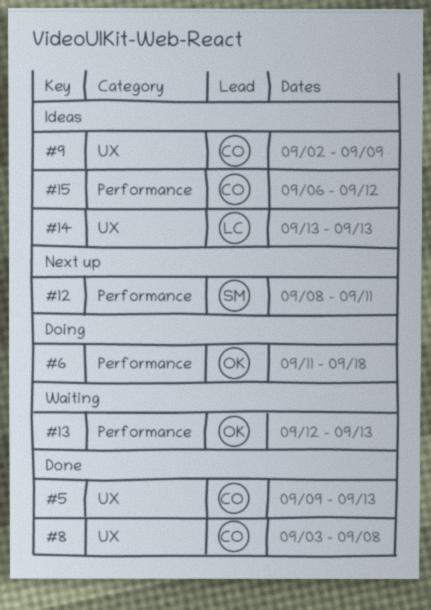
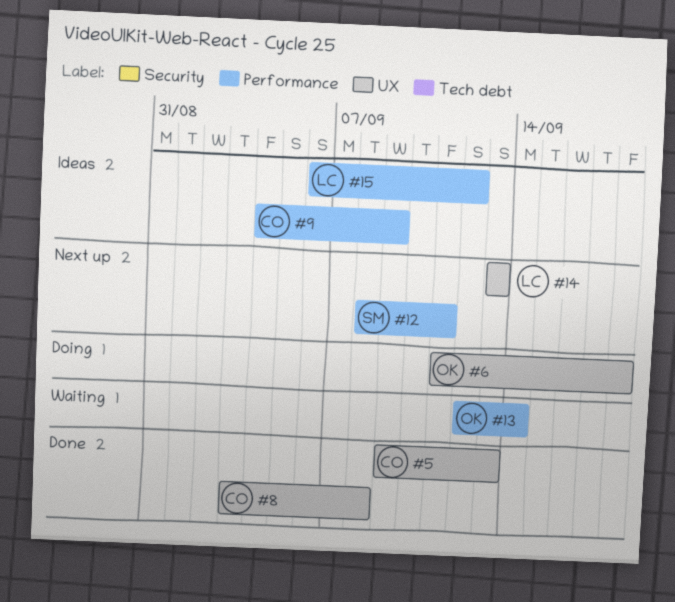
#6, label: Performance -> UX
#9, label: UX -> Performance
#9, start: Sep 2 -> Sep 4
#13, due: Sep 13 -> Sep 14
#14, status: Ideas -> Next up
#15, owner: CO -> LC

